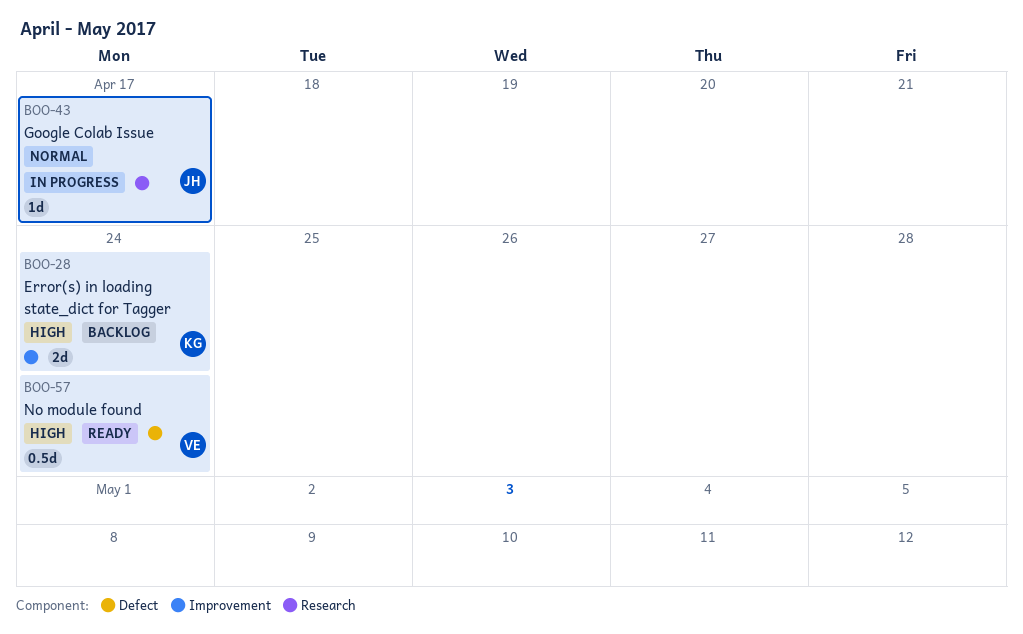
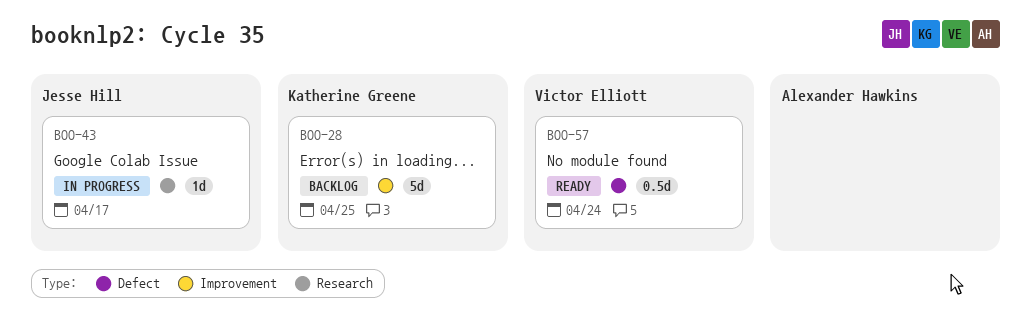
BOO-28, estimate: 2d -> 5d
BOO-28, due: Apr 24 -> Apr 25

